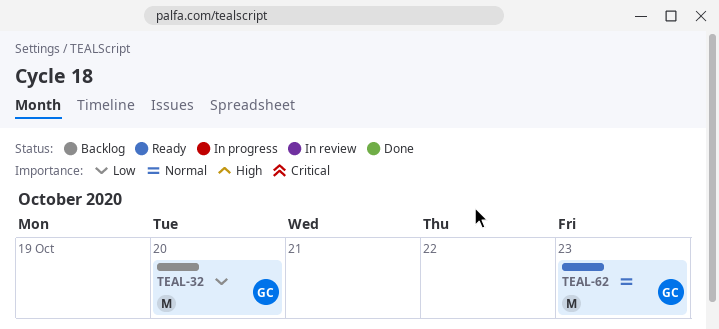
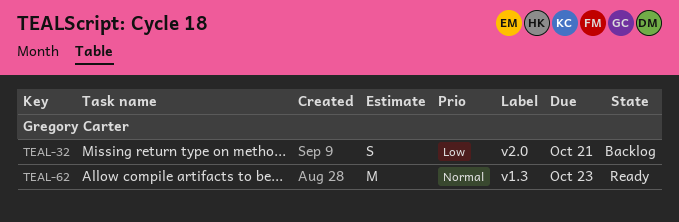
TEAL-32, estimate: M -> S
TEAL-32, due: Oct 20 -> Oct 21

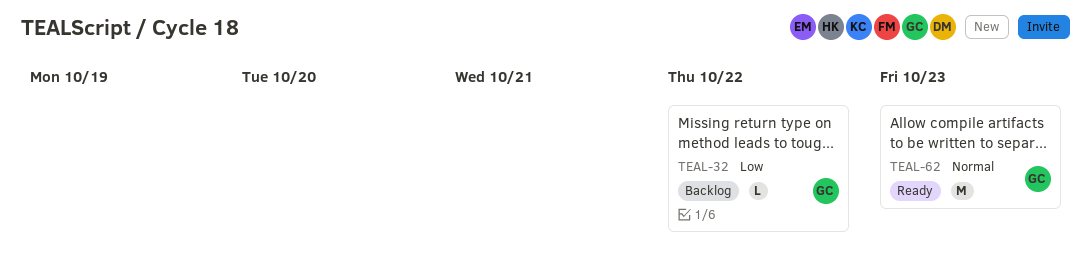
TEAL-32, estimate: S -> L
TEAL-32, due: Oct 21 -> Oct 22

